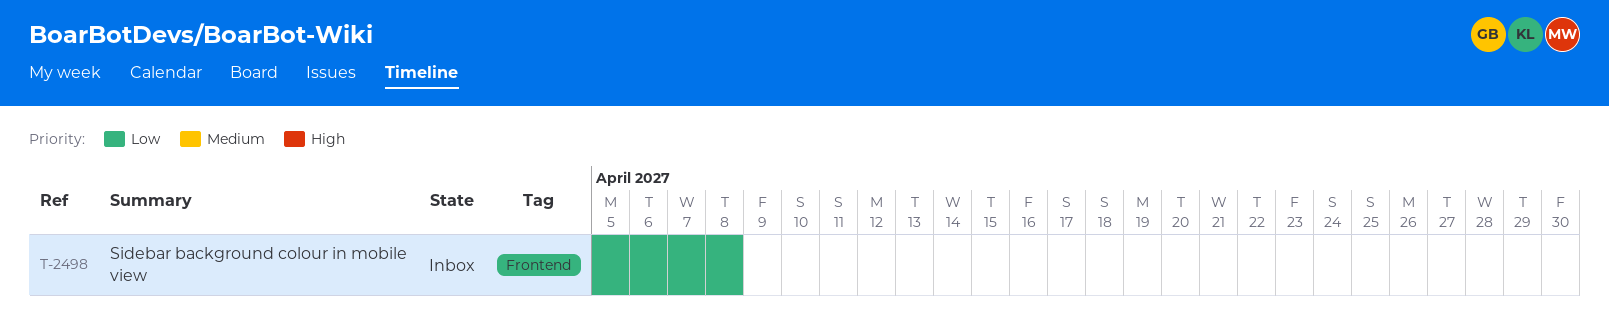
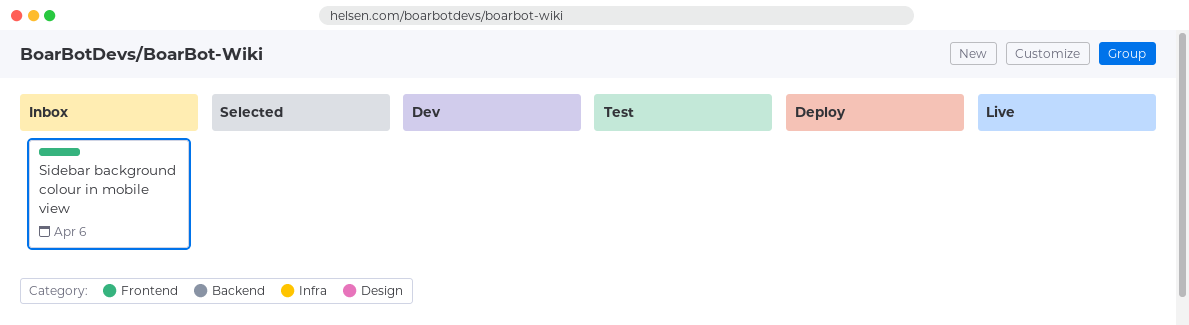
Sidebar background colour in mobile view, due: Apr 8 -> Apr 6

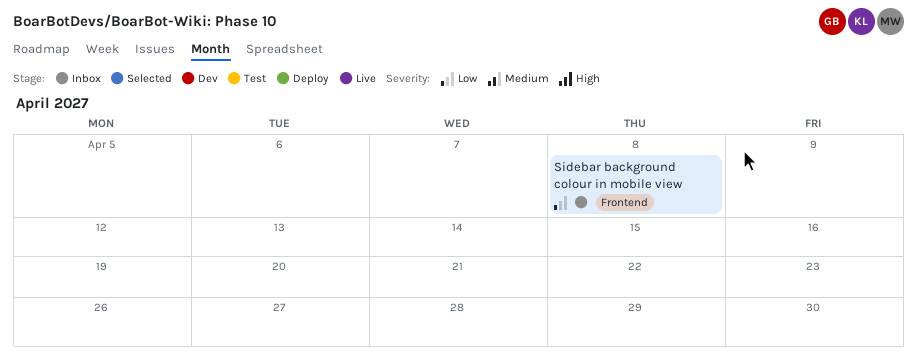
Sidebar background colour in mobile view, due: Apr 6 -> Apr 8

